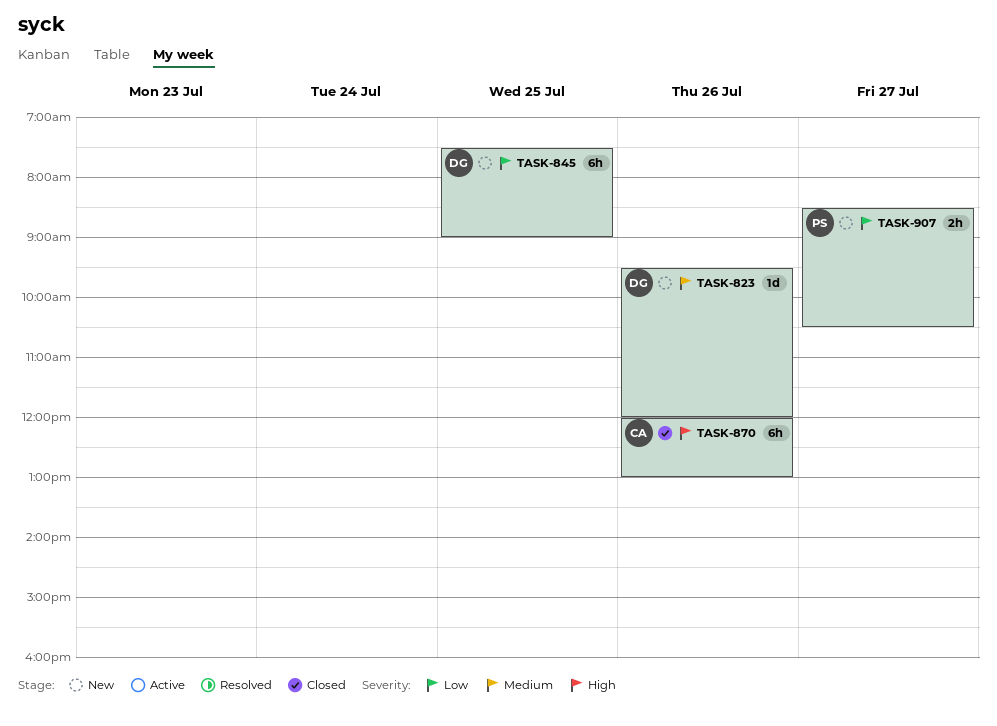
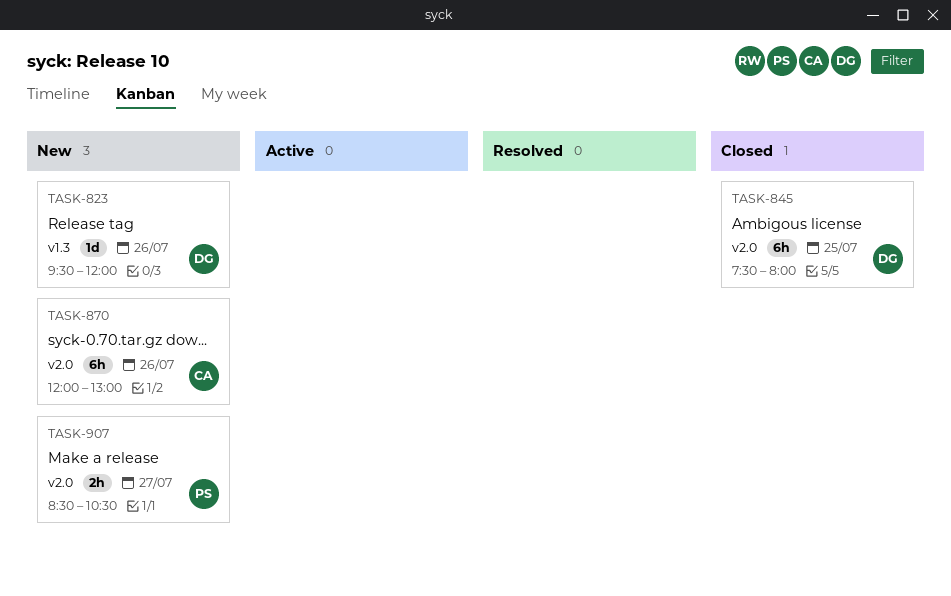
TASK-845, status: New -> Closed
TASK-845, ends: 09:00 -> 08:00
TASK-870, status: Closed -> New

